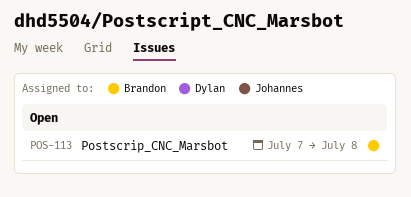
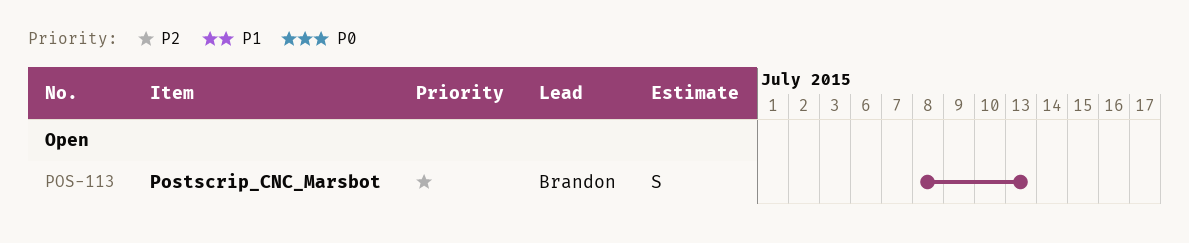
POS-113, start: Jul 7 -> Jul 8
POS-113, due: Jul 8 -> Jul 13

